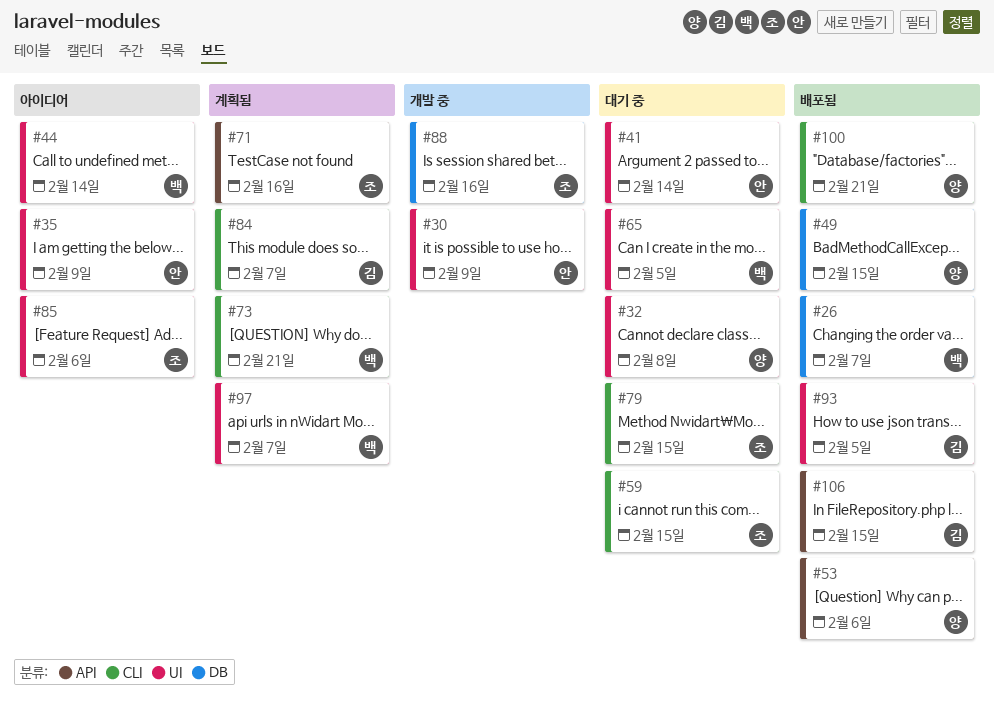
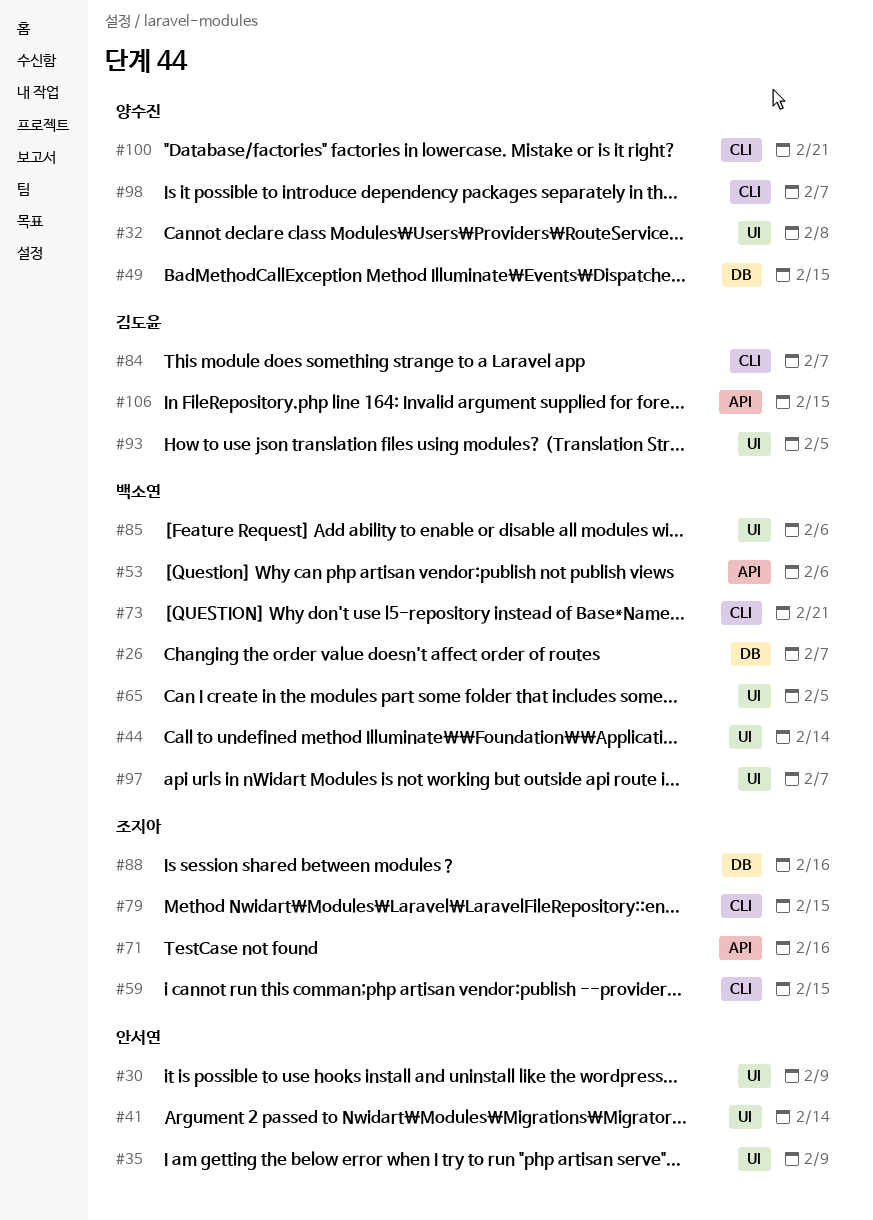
#53, owner: 양수진 -> 백소연
#85, owner: 조지아 -> 백소연
#98: none -> present

